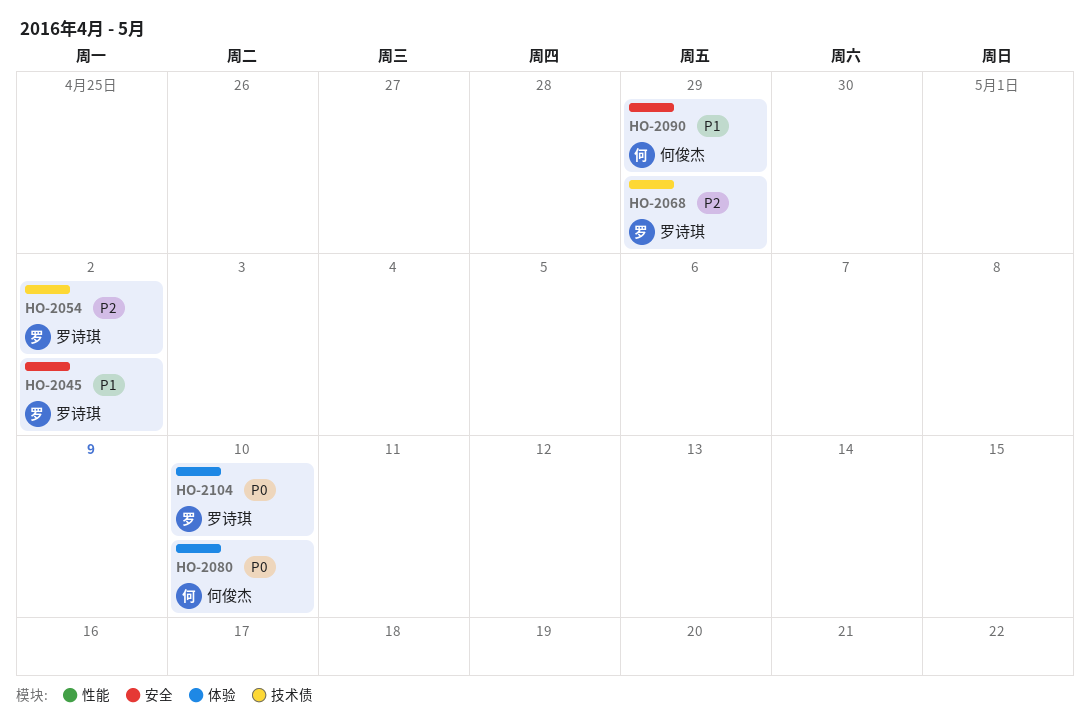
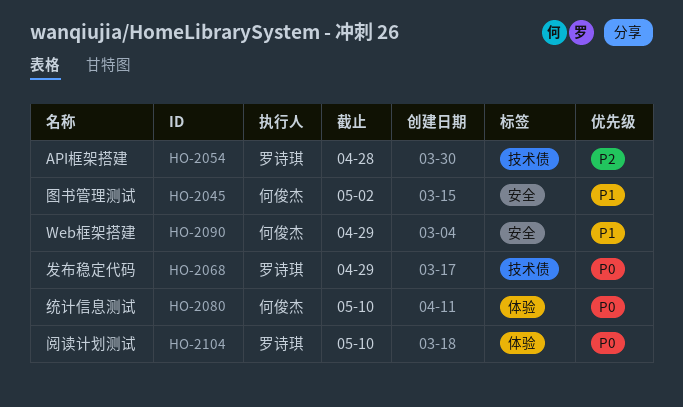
HO-2045, owner: 罗诗琪 -> 何俊杰
HO-2054, due: May 2 -> Apr 28
HO-2068, priority: P2 -> P0

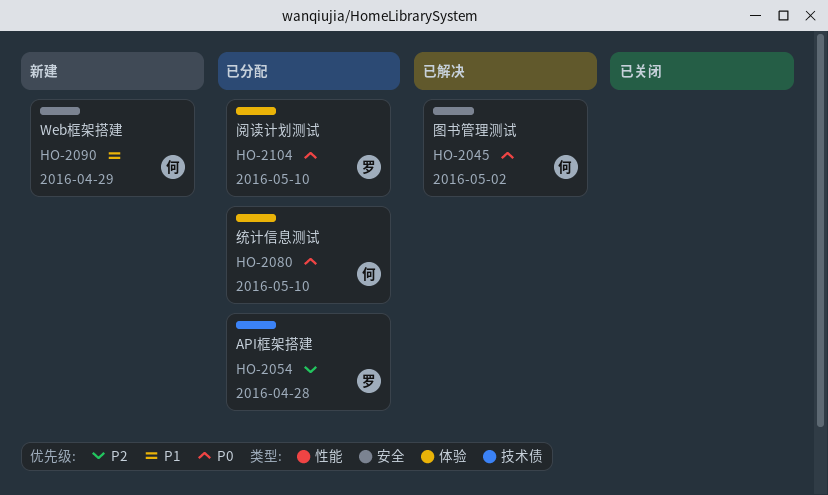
HO-2045, priority: P1 -> P0
HO-2068: present -> none

